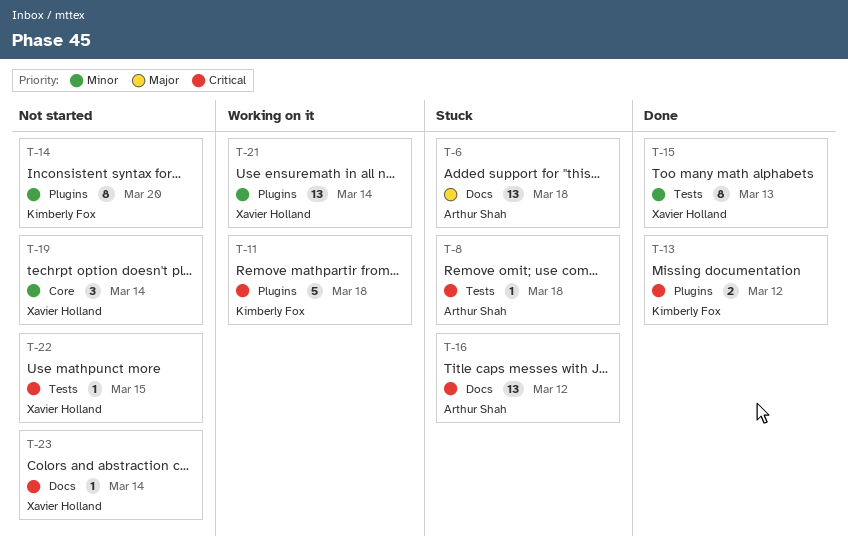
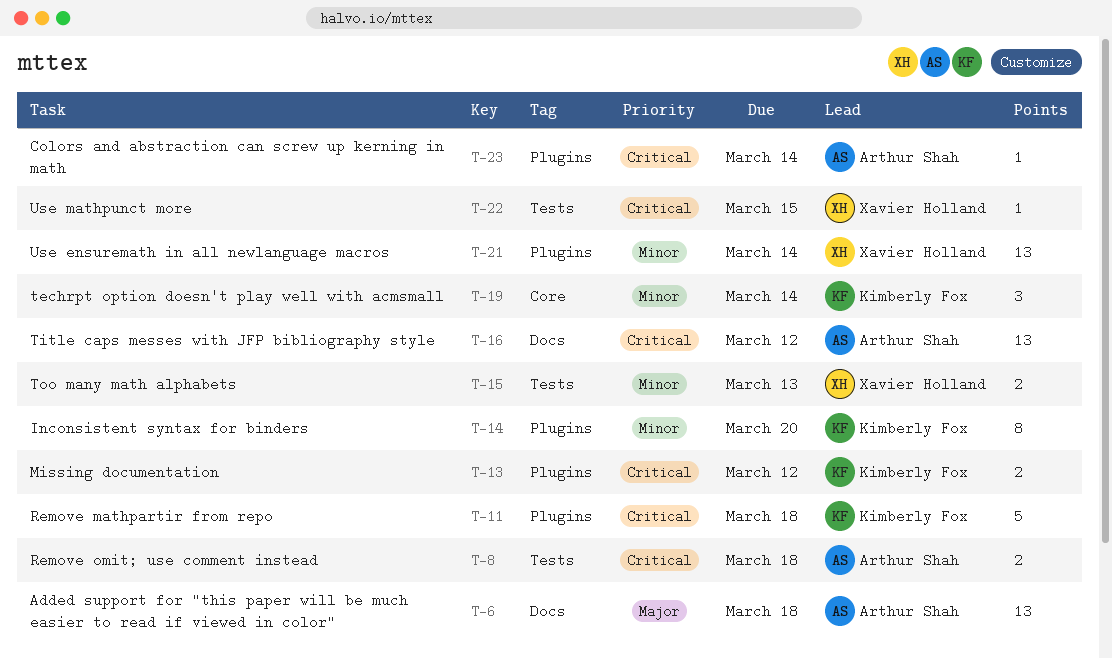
T-8, estimate: 1 -> 2
T-15, estimate: 8 -> 2
T-19, owner: Xavier Holland -> Kimberly Fox
T-23, owner: Xavier Holland -> Arthur Shah
T-23, label: Docs -> Plugins

